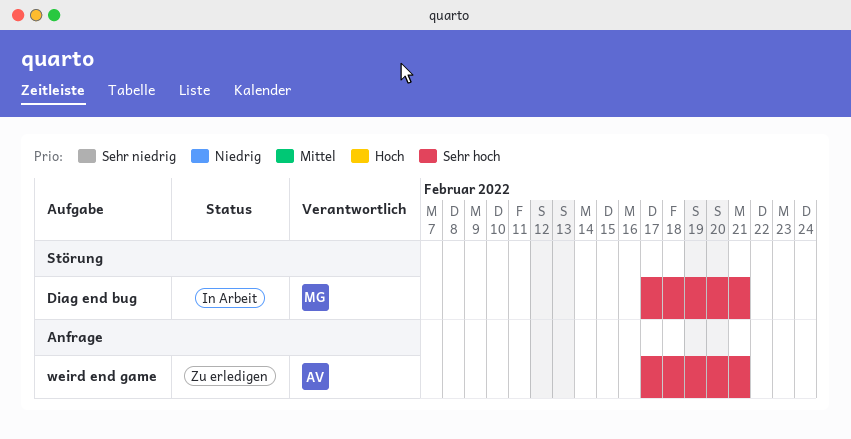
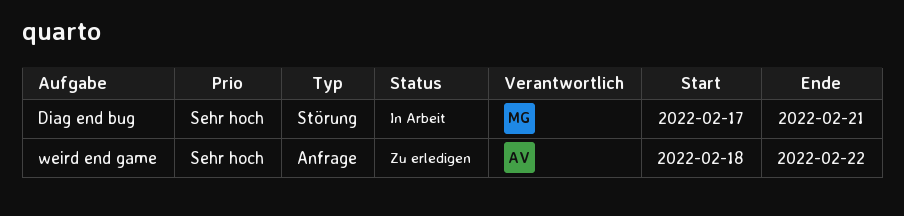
weird end game, start: Feb 17 -> Feb 18
weird end game, due: Feb 21 -> Feb 22

